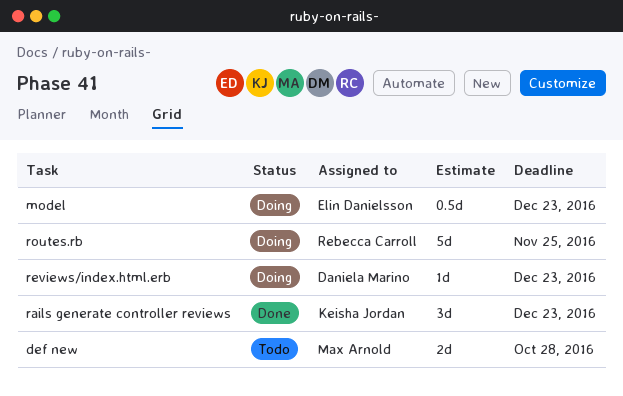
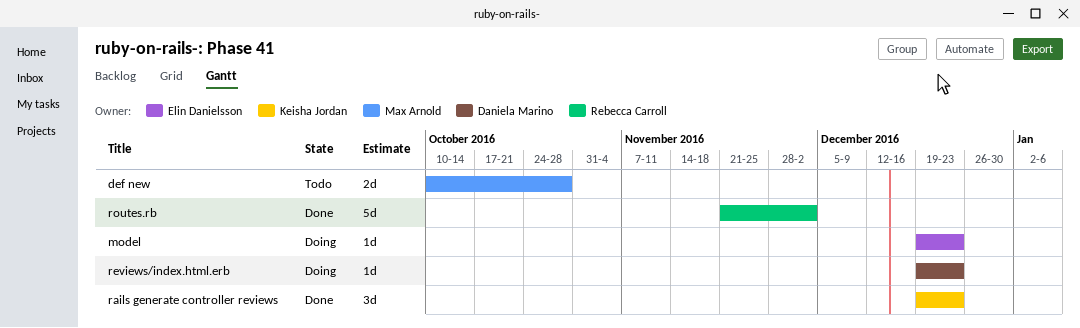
model, estimate: 0.5d -> 1d
routes.rb, status: Doing -> Done
routes.rb, due: Nov 25 -> Dec 2

